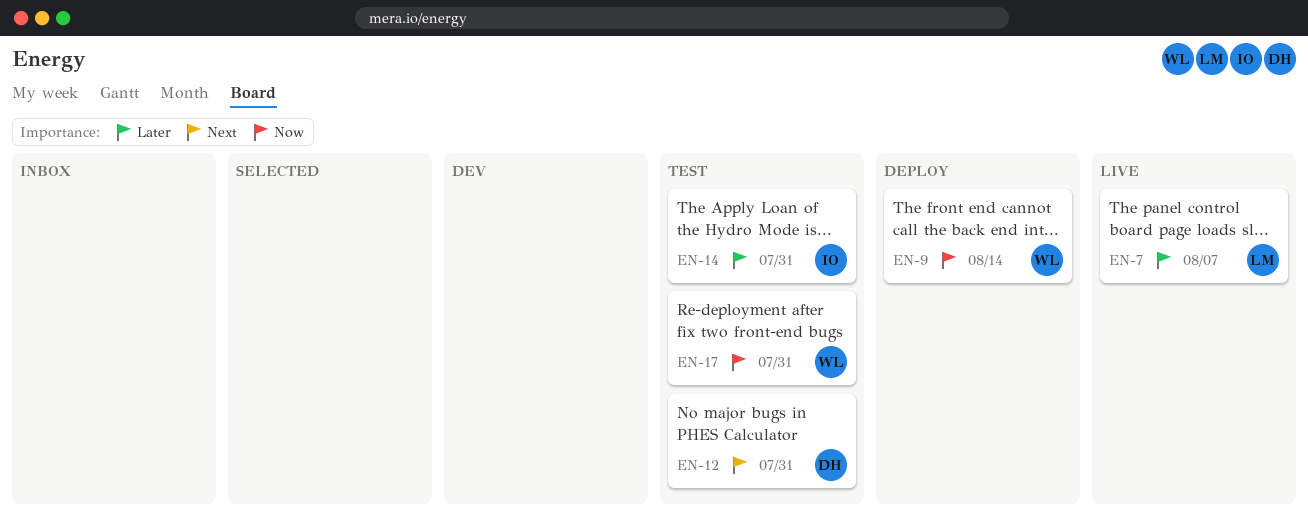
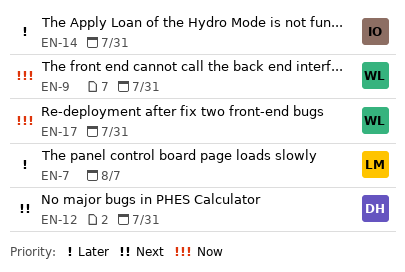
EN-9, due: Aug 14 -> Jul 31

